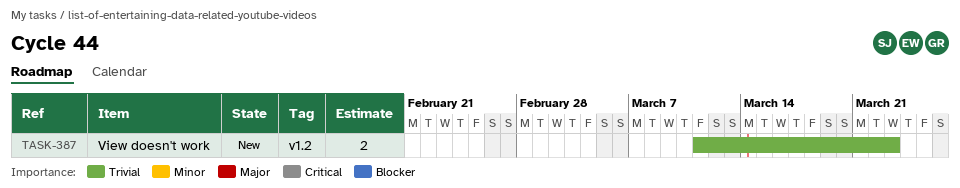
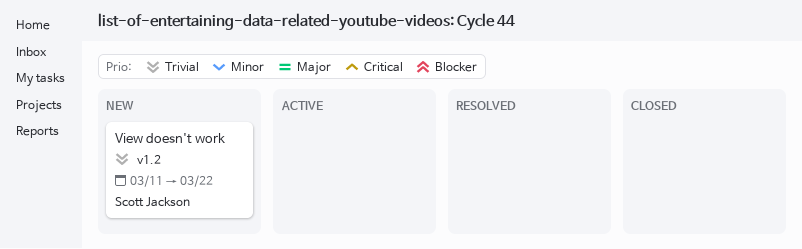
View doesn't work, due: Mar 23 -> Mar 22

